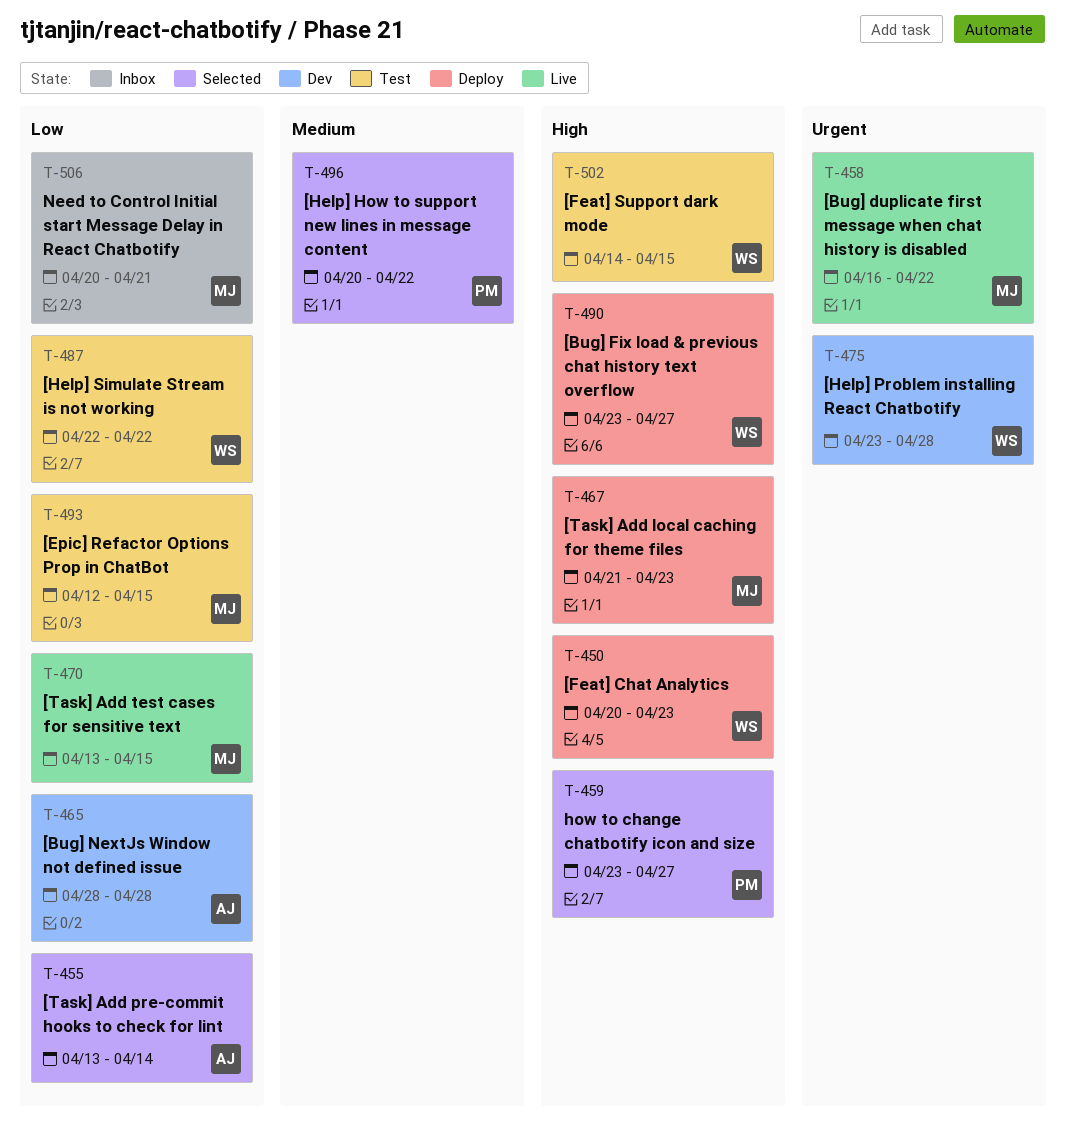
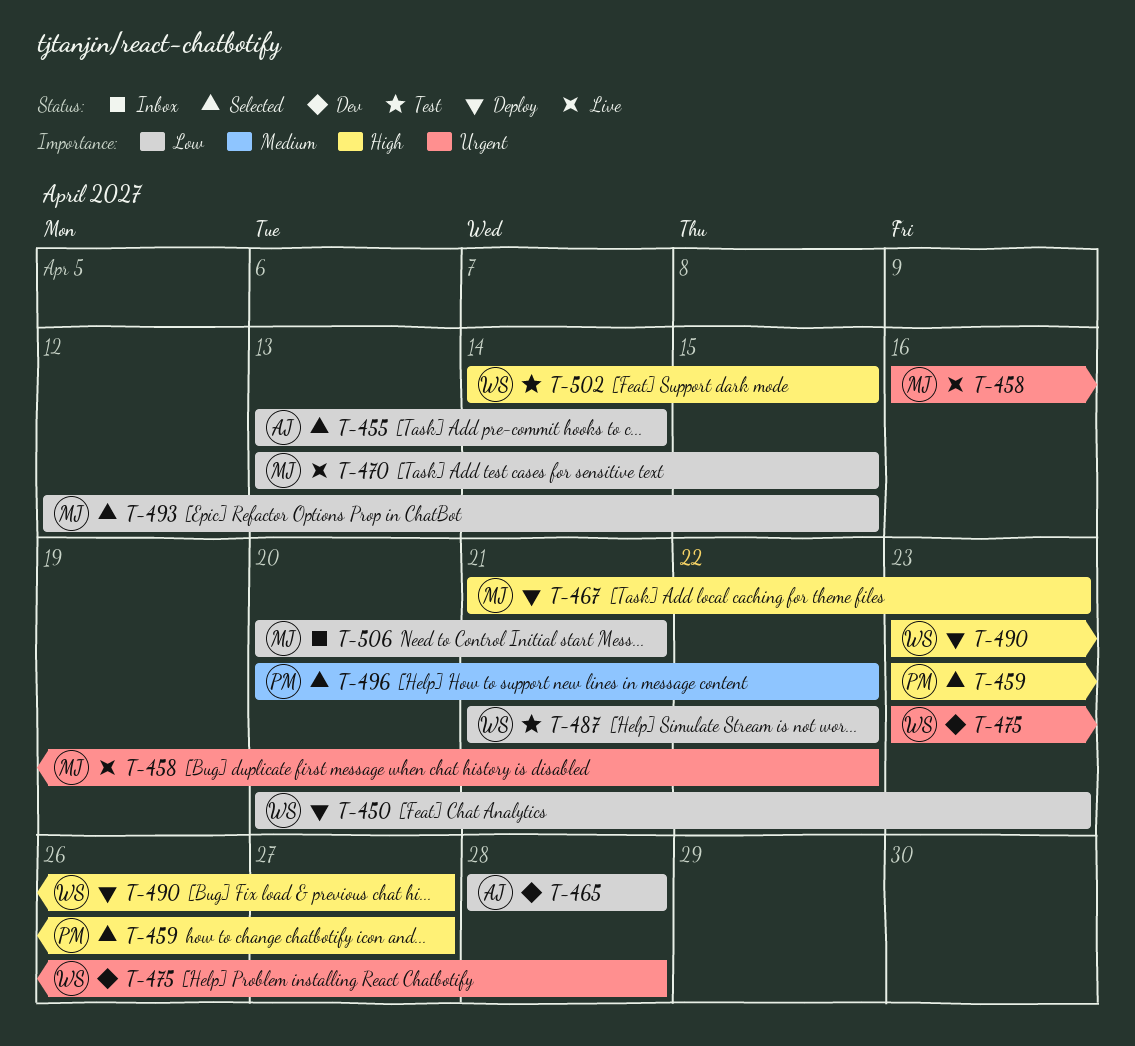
T-450, priority: High -> Low
T-487, start: Apr 22 -> Apr 21
T-493, status: Test -> Selected

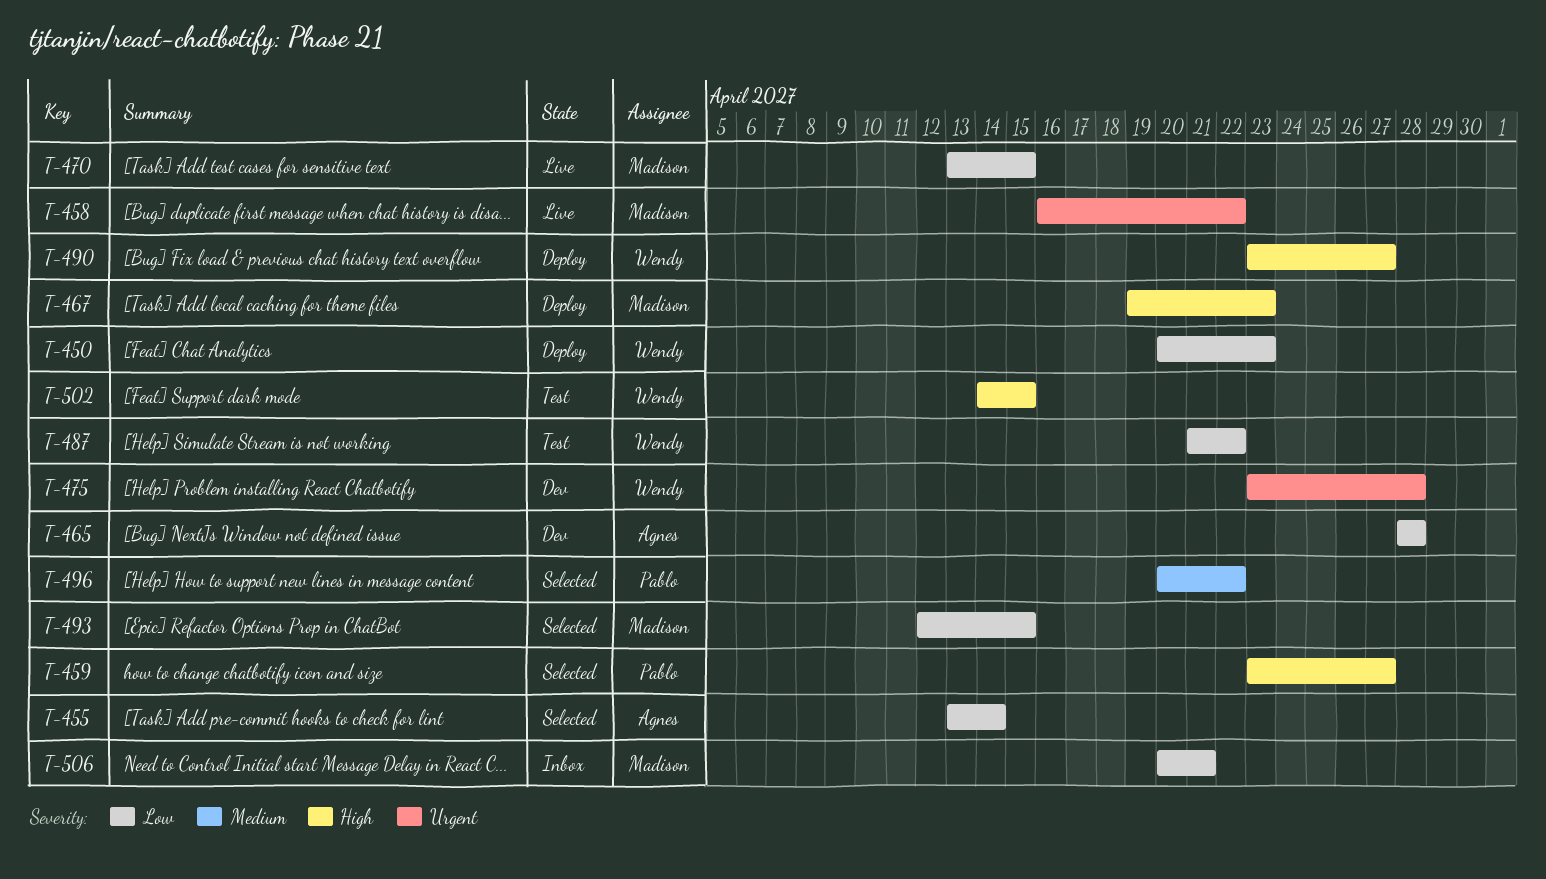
T-467, start: Apr 21 -> Apr 19

